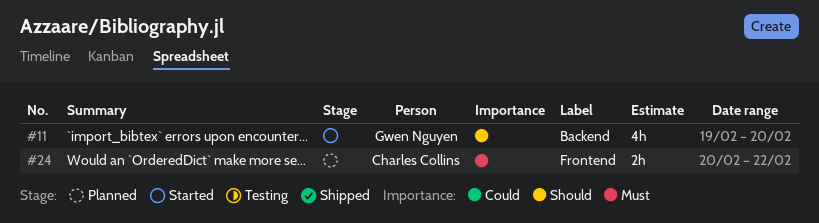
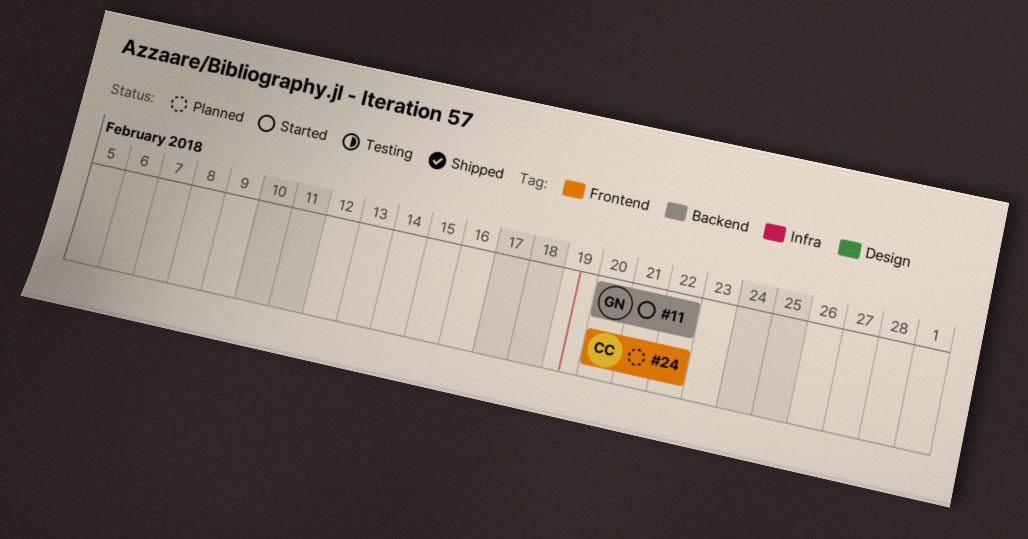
#11, start: Feb 19 -> Feb 20
#11, due: Feb 20 -> Feb 22

